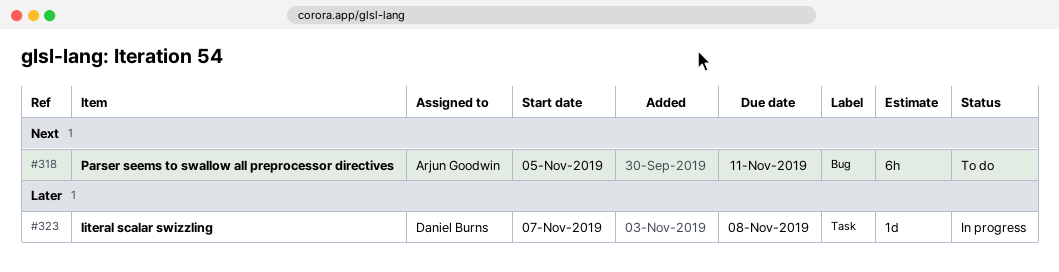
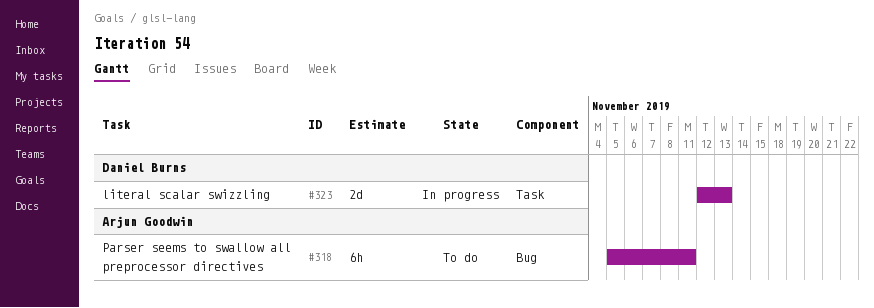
#323, estimate: 1d -> 2d
#323, start: Nov 7 -> Nov 12
#323, due: Nov 8 -> Nov 13

